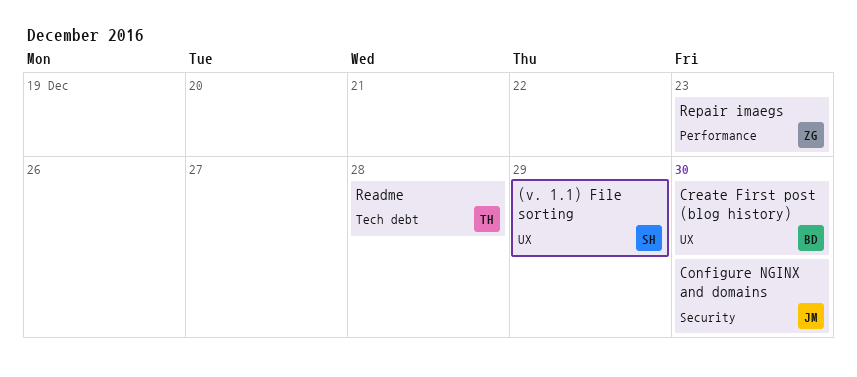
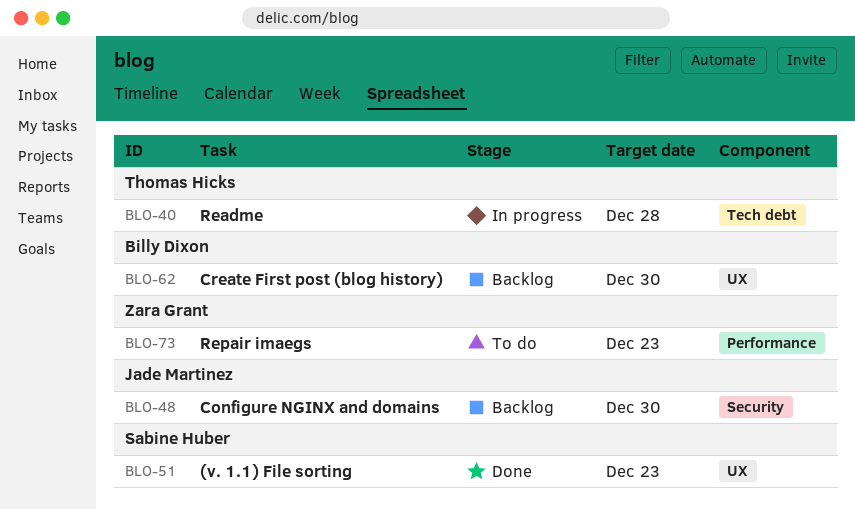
(v. 1.1) File sorting, due: Dec 29 -> Dec 23

